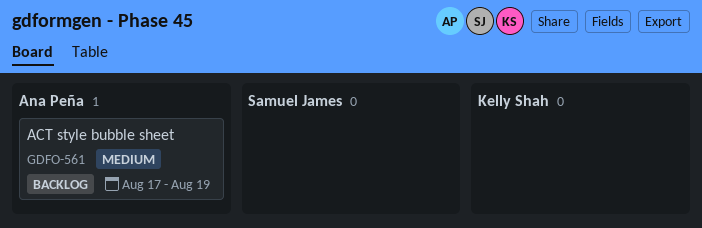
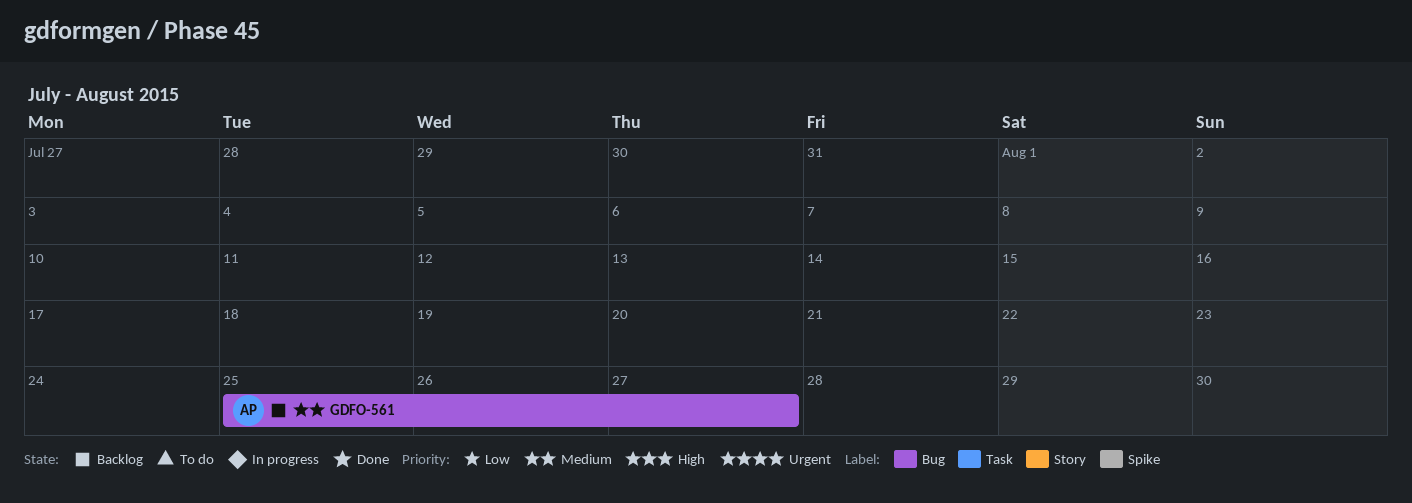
GDFO-561, start: Aug 17 -> Aug 25
GDFO-561, due: Aug 19 -> Aug 27

